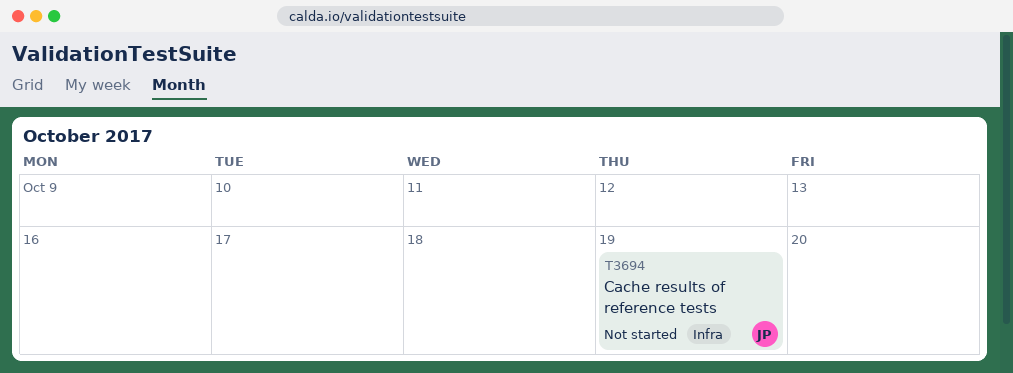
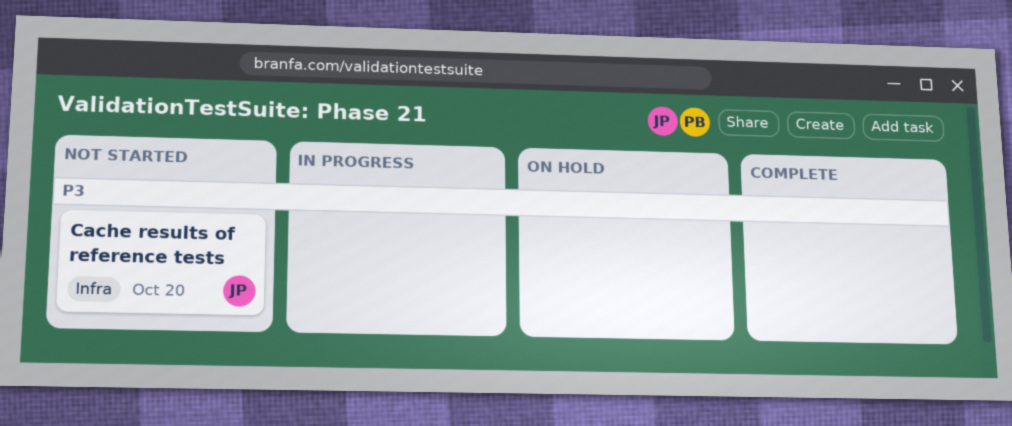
Cache results of reference tests, due: Oct 19 -> Oct 20

